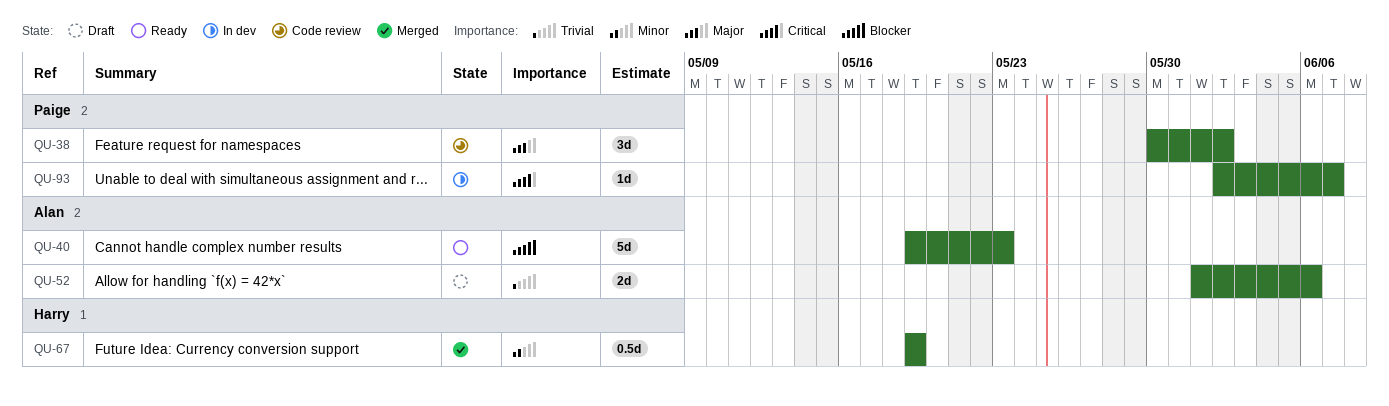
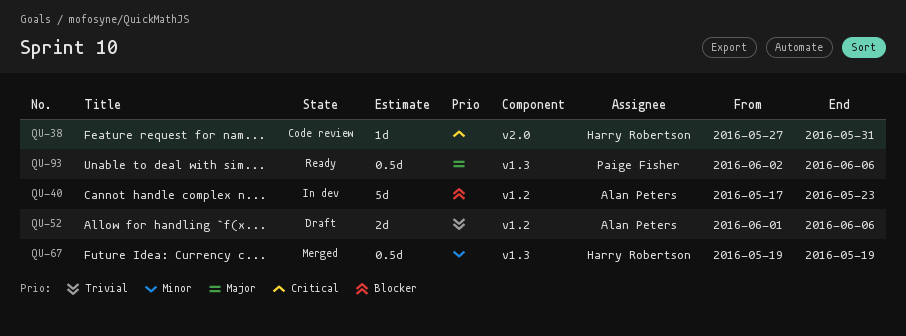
QU-38, owner: Paige Fisher -> Harry Robertson
QU-38, priority: Major -> Critical
QU-38, estimate: 3d -> 1d
QU-38, start: May 30 -> May 27
QU-38, due: Jun 2 -> May 31
QU-40, status: Ready -> In dev
QU-40, start: May 19 -> May 17
QU-93, status: In dev -> Ready
QU-93, priority: Critical -> Major
QU-93, estimate: 1d -> 0.5d
QU-93, due: Jun 7 -> Jun 6

